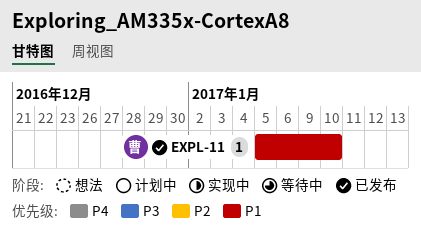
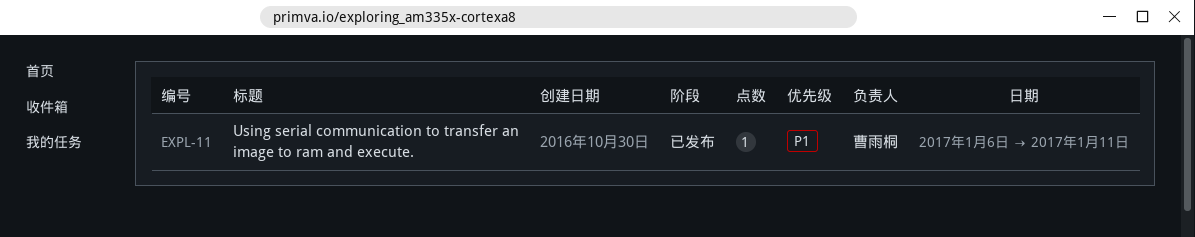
EXPL-11, start: Jan 5 -> Jan 6
EXPL-11, due: Jan 10 -> Jan 11

